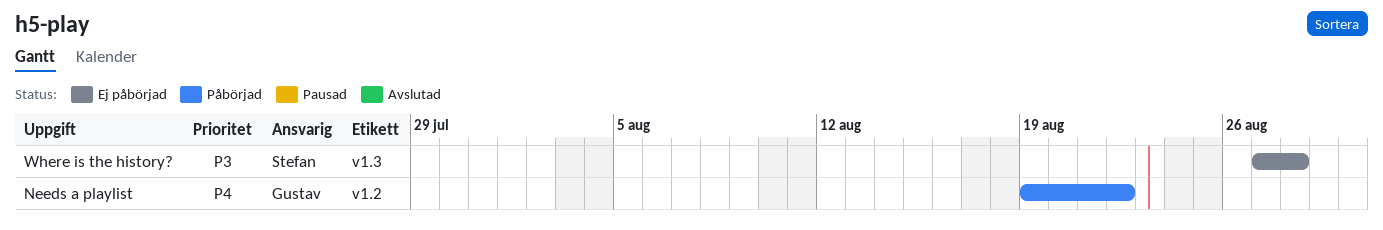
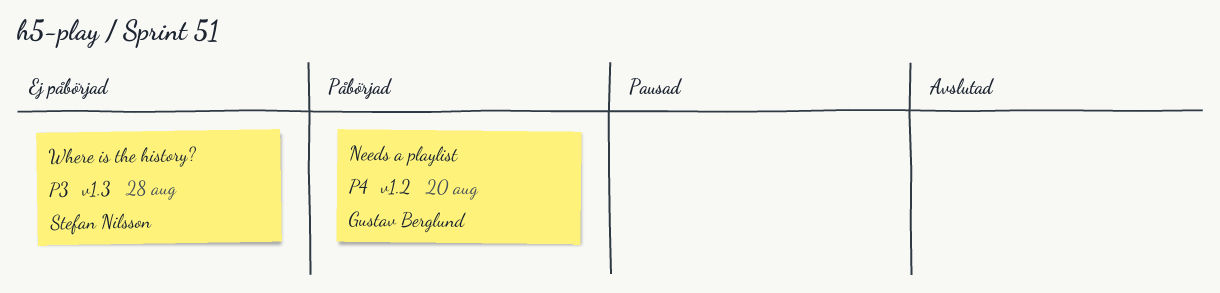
Needs a playlist, due: Aug 22 -> Aug 20

